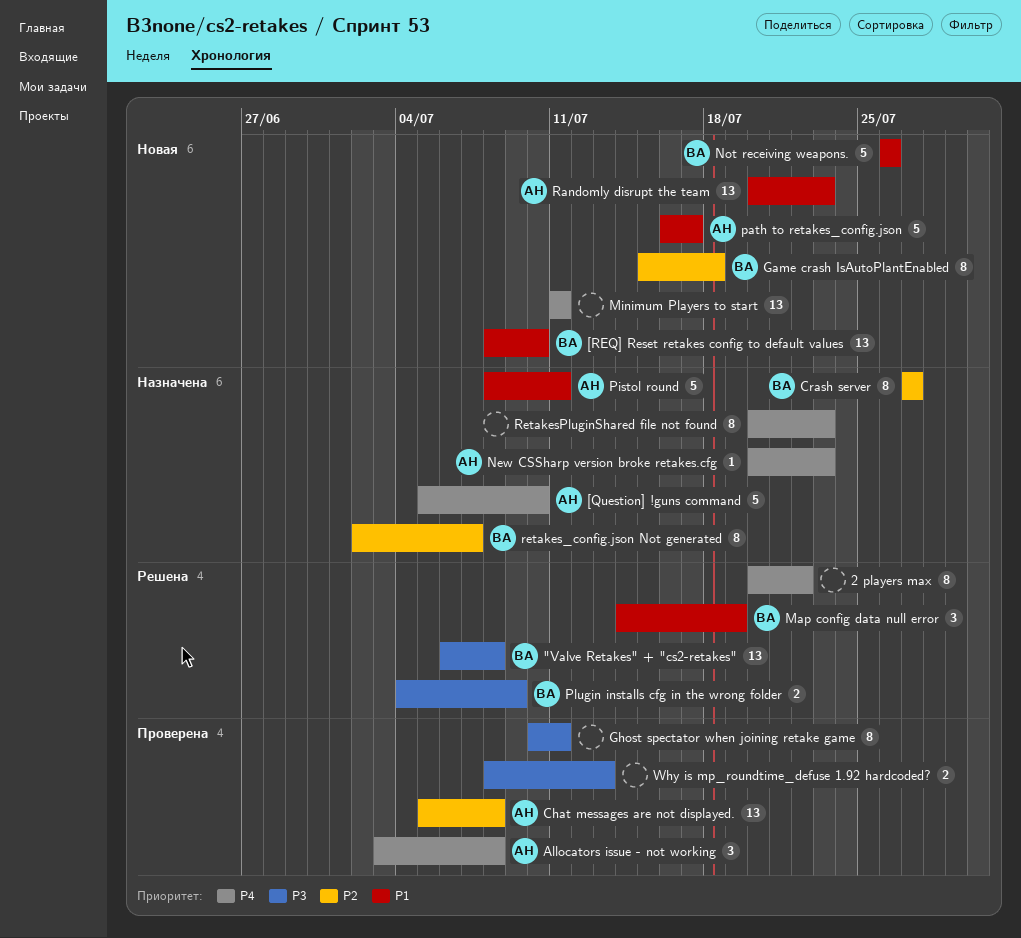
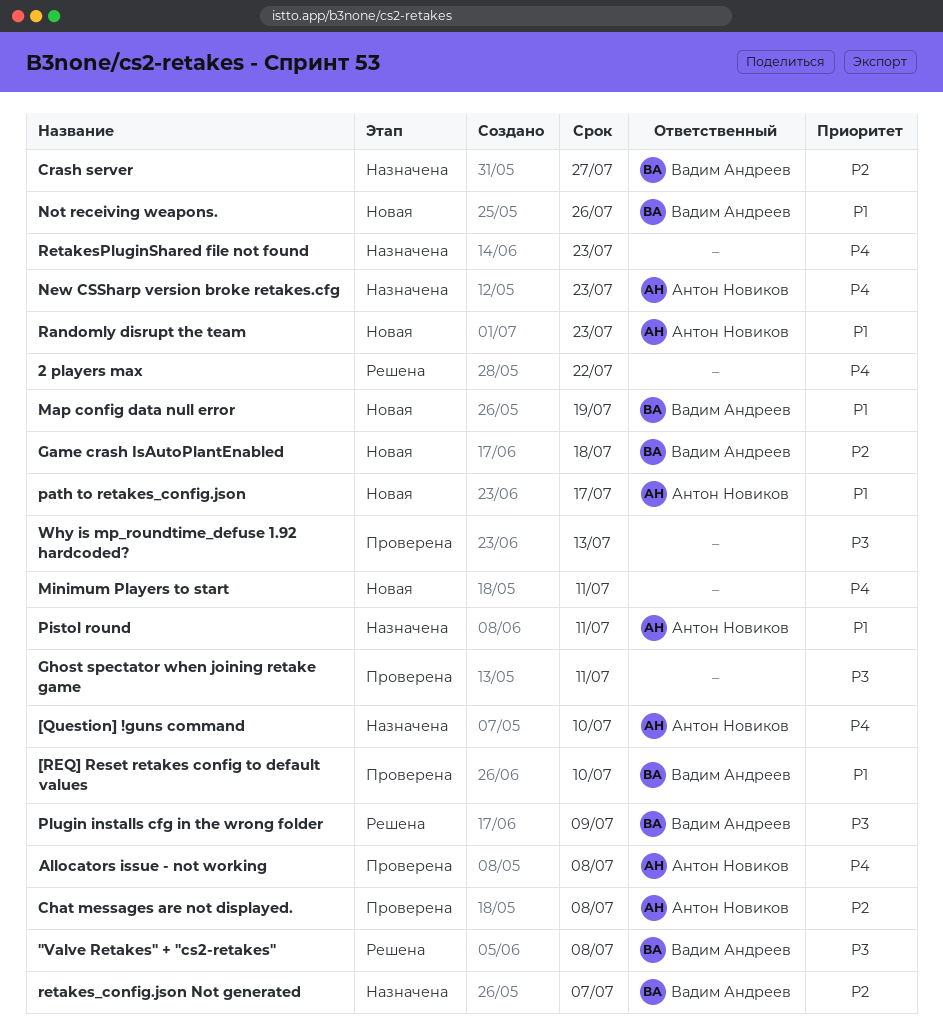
[REQ] Reset retakes config to default values, status: Новая -> Проверена
Map config data null error, status: Решена -> Новая

